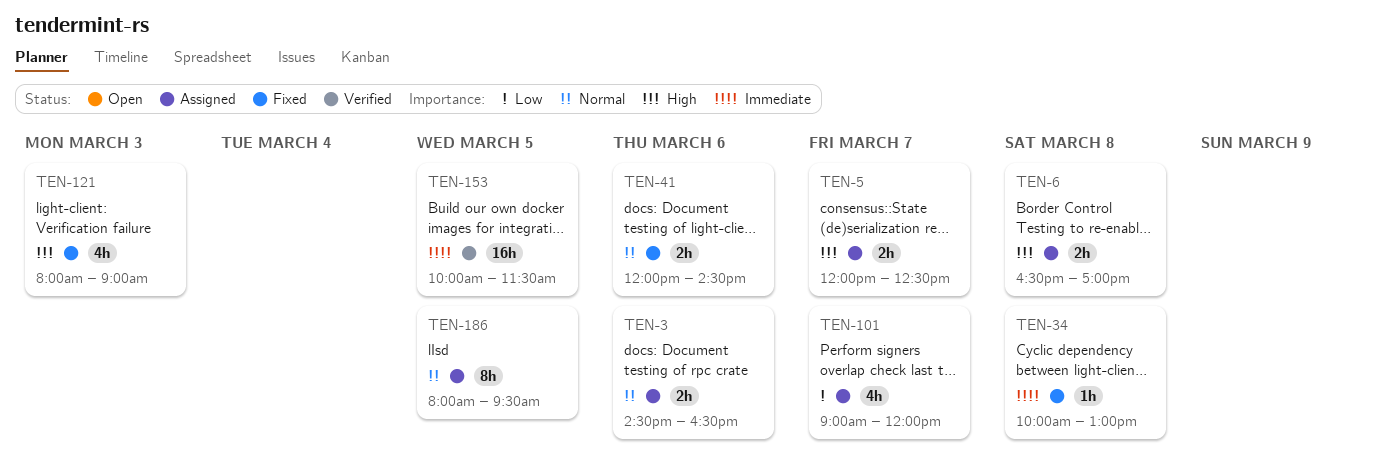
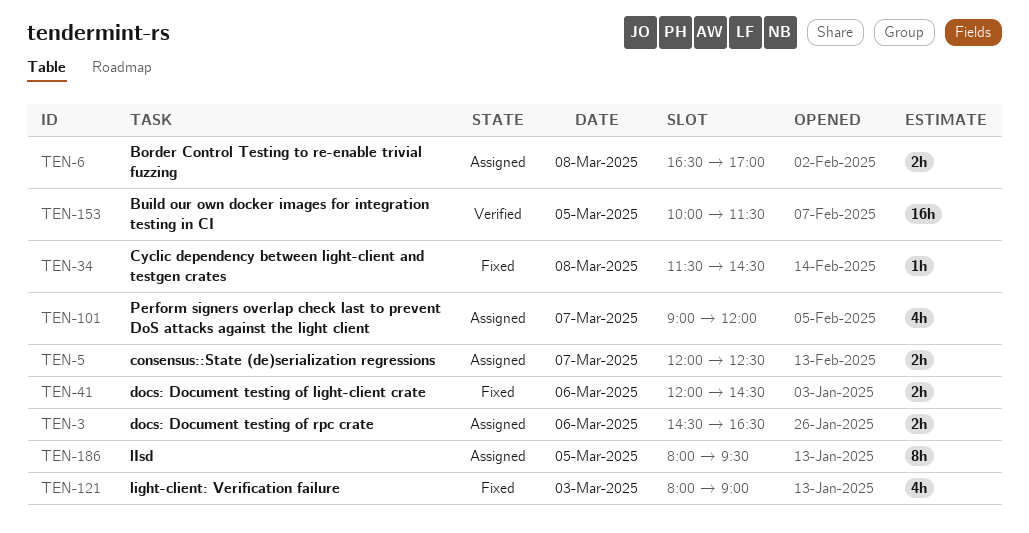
TEN-34, begins: 10:00 -> 11:30
TEN-34, ends: 13:00 -> 14:30

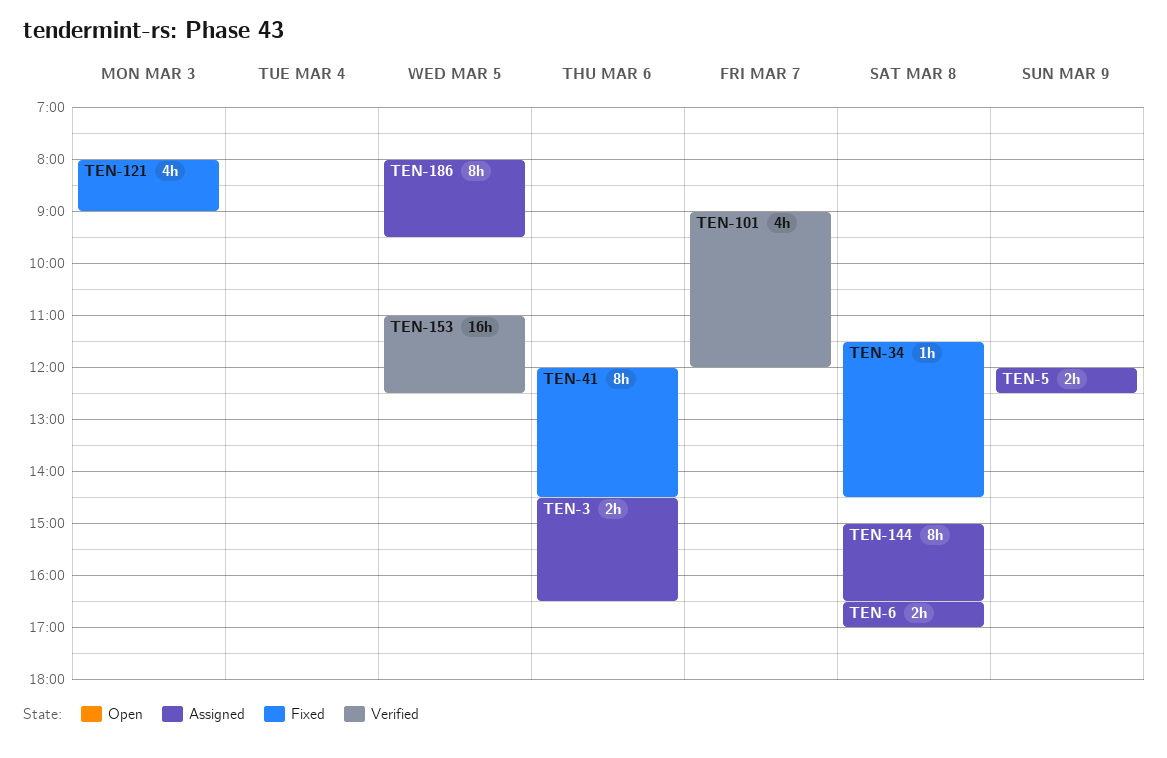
TEN-5, day: Mar 7 -> Mar 9
TEN-41, estimate: 2h -> 8h
TEN-101, status: Assigned -> Verified
TEN-144: none -> present
TEN-153, begins: 10:00 -> 11:00
TEN-153, ends: 11:30 -> 12:30

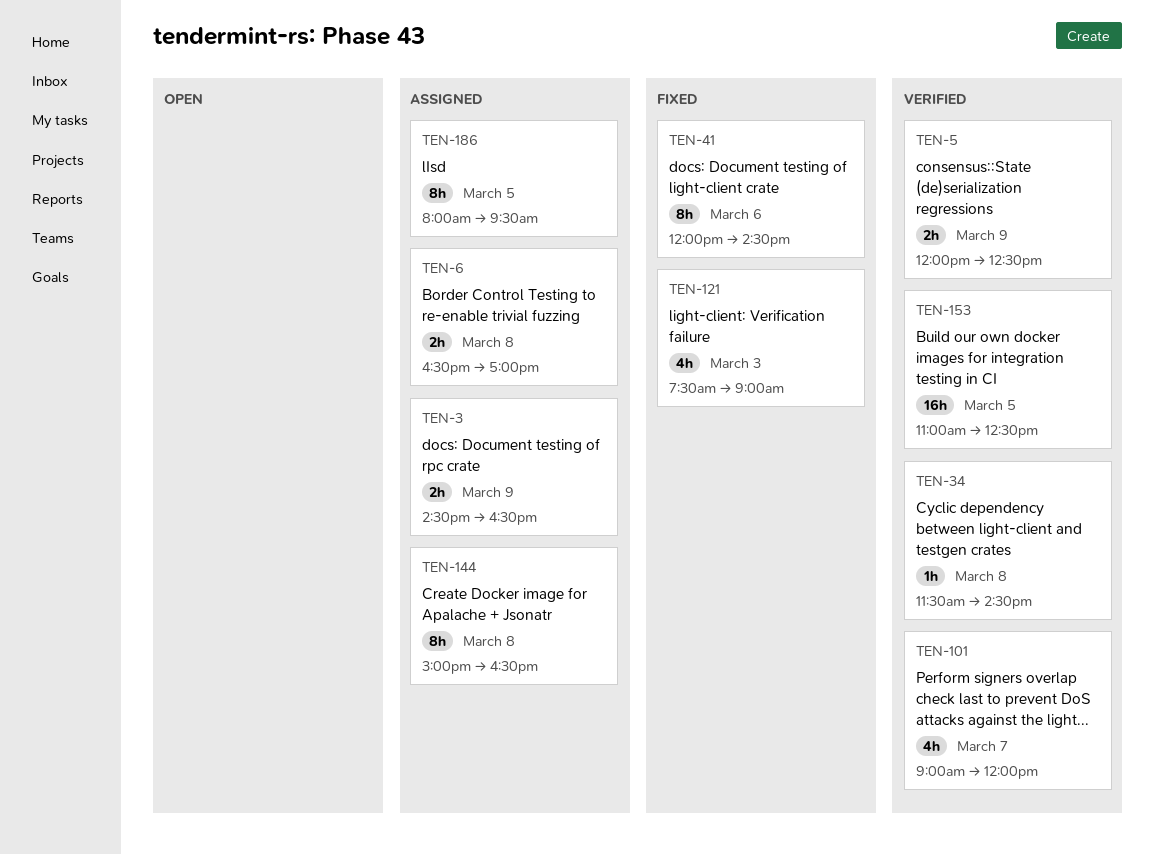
TEN-3, day: Mar 6 -> Mar 9
TEN-5, status: Assigned -> Verified
TEN-34, status: Fixed -> Verified
TEN-121, begins: 08:00 -> 07:30

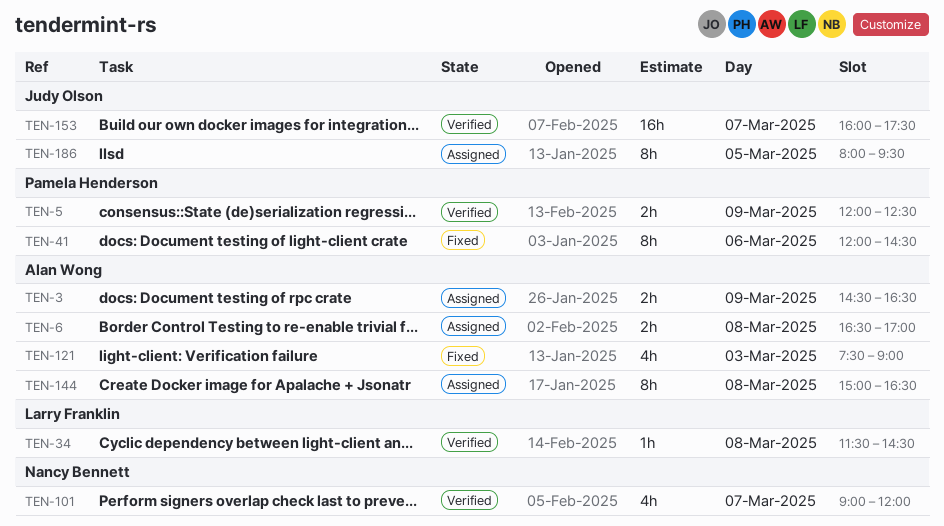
TEN-153, day: Mar 5 -> Mar 7
TEN-153, begins: 11:00 -> 16:00
TEN-153, ends: 12:30 -> 17:30

